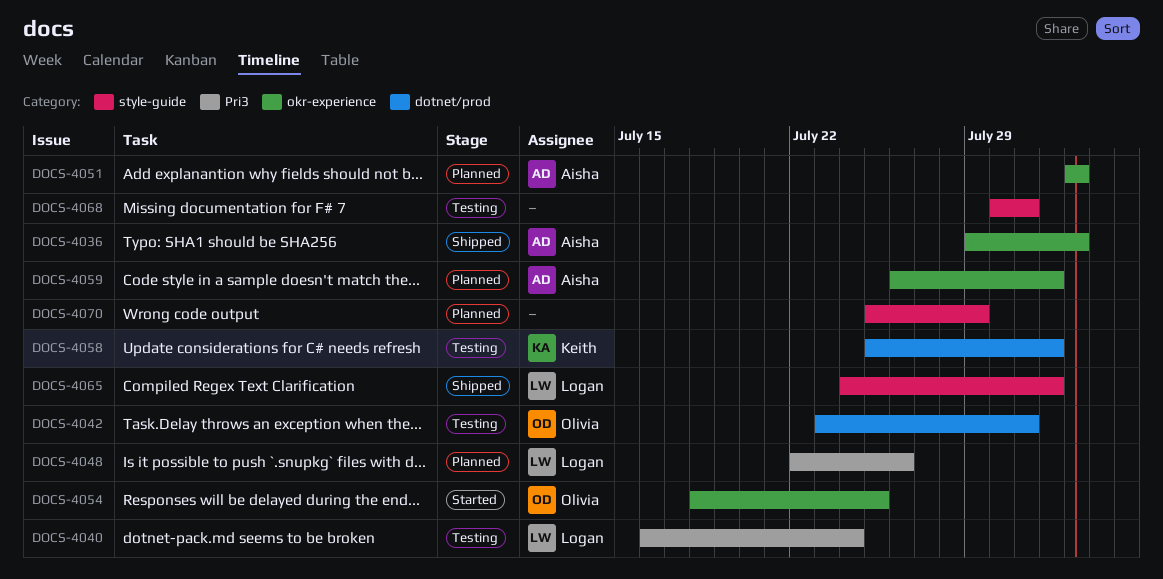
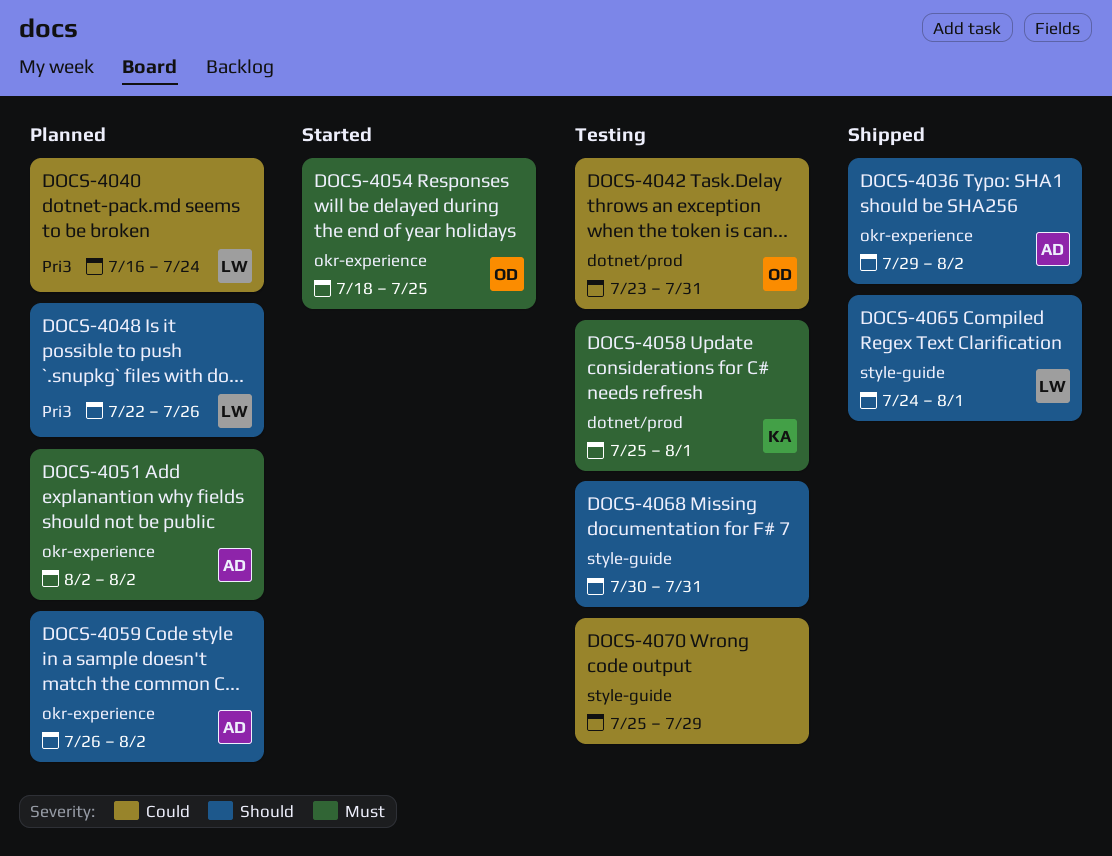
DOCS-4040, status: Testing -> Planned
DOCS-4059, due: Aug 1 -> Aug 2
DOCS-4070, status: Planned -> Testing

